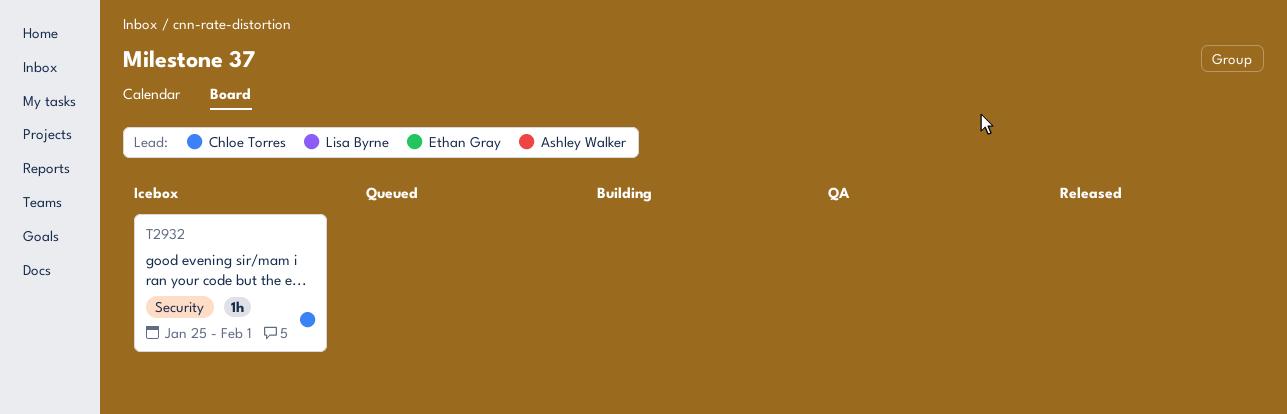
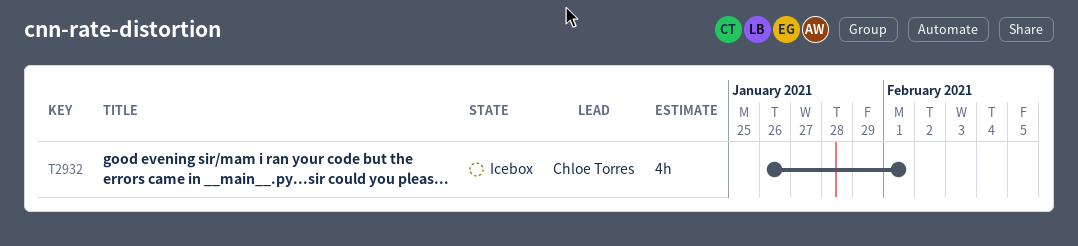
T2932, estimate: 1h -> 4h
T2932, start: Jan 25 -> Jan 26

